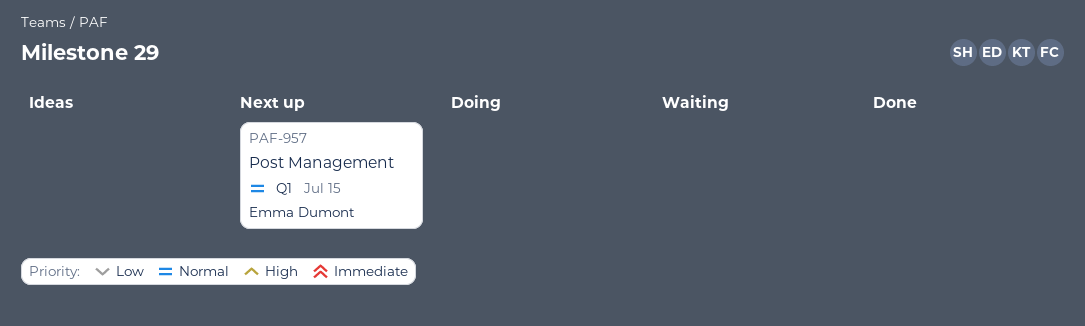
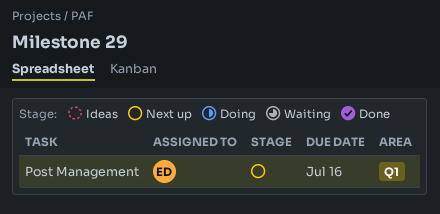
Post Management, due: Jul 15 -> Jul 16

